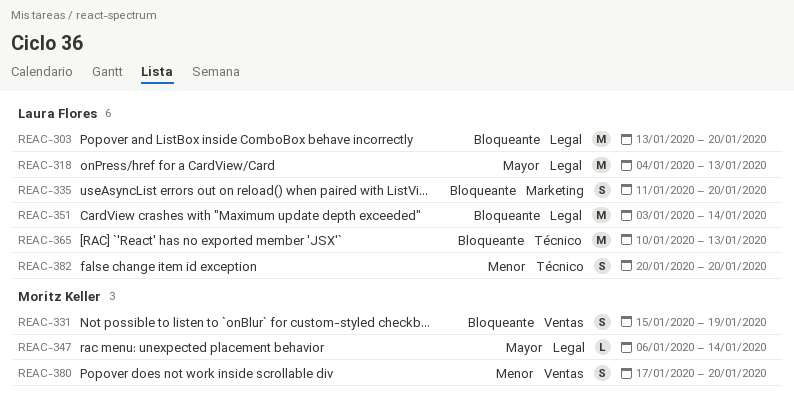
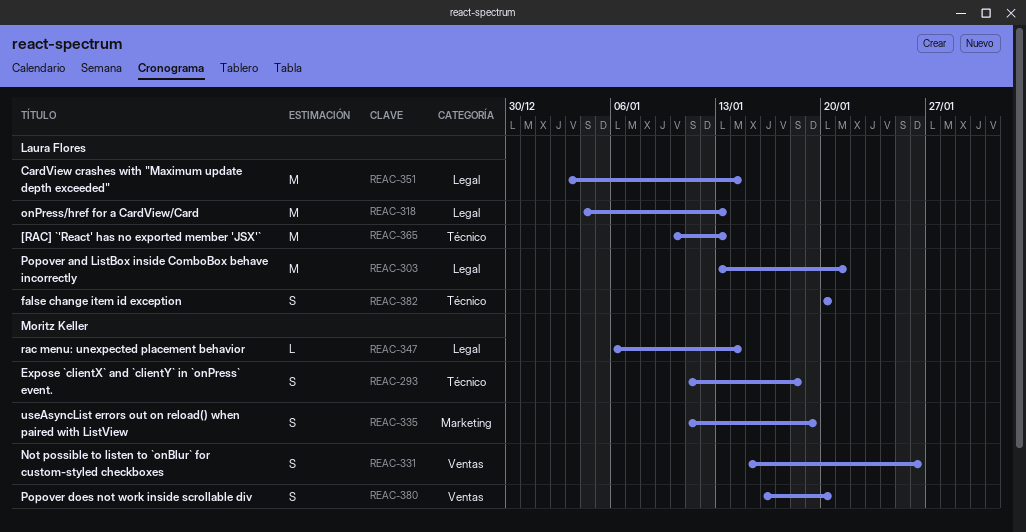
REAC-293: none -> present
REAC-303, due: Jan 20 -> Jan 21
REAC-331, due: Jan 19 -> Jan 26
REAC-335, owner: Laura Flores -> Moritz Keller
REAC-335, due: Jan 20 -> Jan 19
REAC-380, start: Jan 17 -> Jan 16

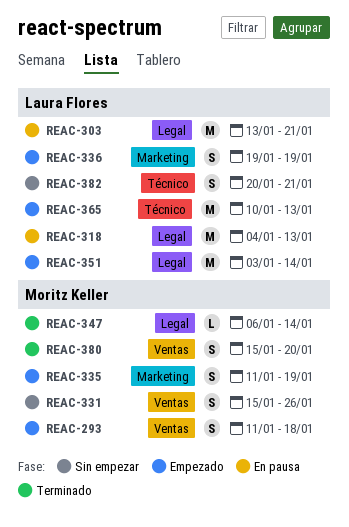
REAC-293, label: Técnico -> Ventas
REAC-336: none -> present
REAC-380, start: Jan 16 -> Jan 15
REAC-382, due: Jan 20 -> Jan 21

